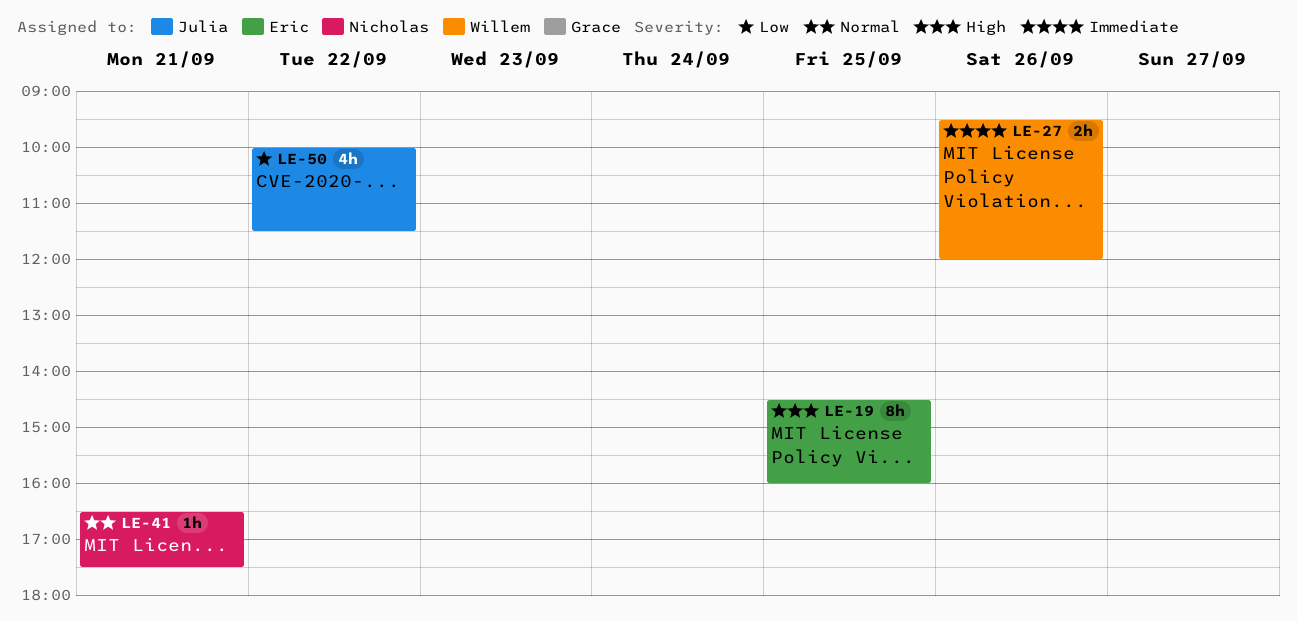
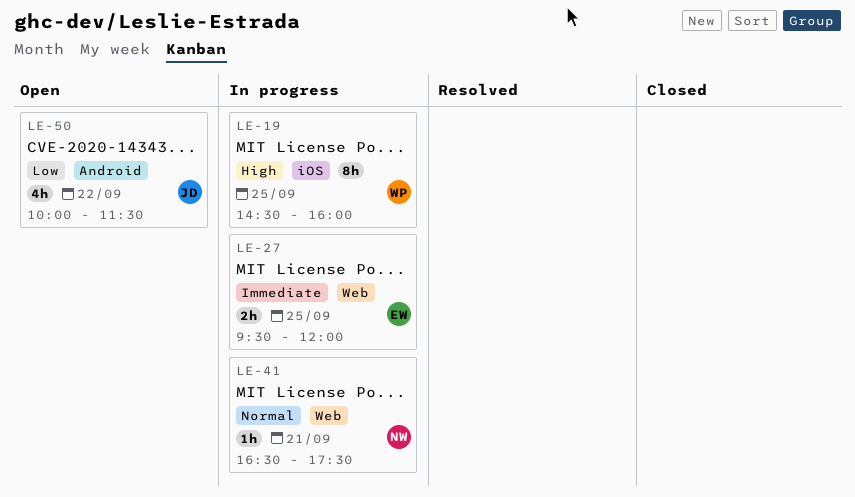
LE-19, owner: Eric -> Willem
LE-27, owner: Willem -> Eric
LE-27, day: Sep 26 -> Sep 25

